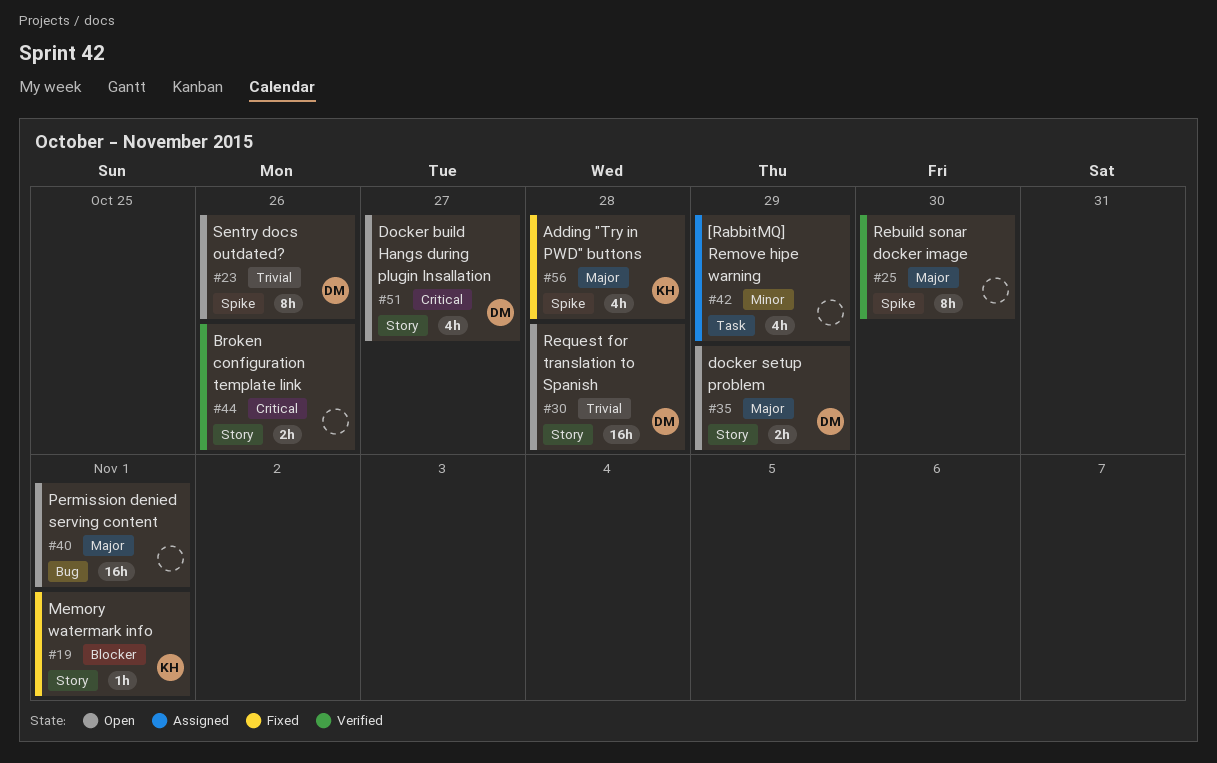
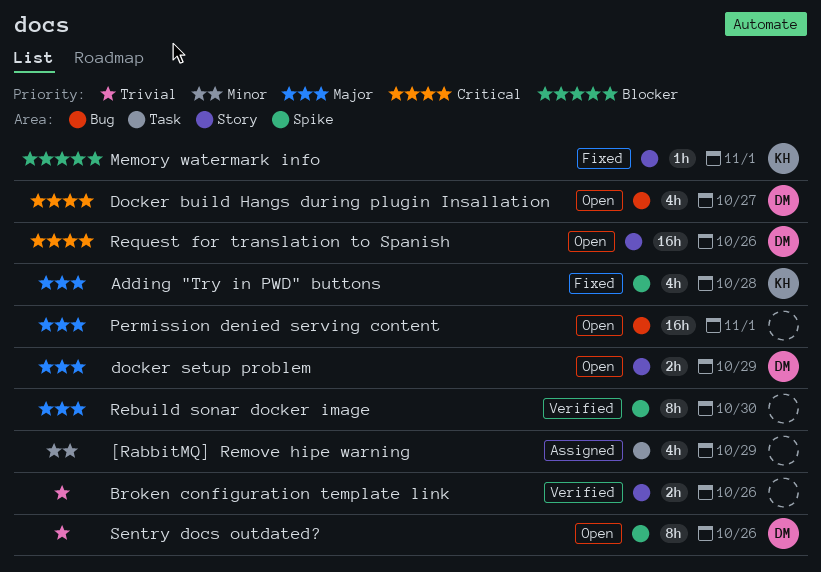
Broken configuration template link, priority: Critical -> Trivial
Docker build Hangs during plugin Insallation, label: Story -> Bug
Request for translation to Spanish, priority: Trivial -> Critical
Request for translation to Spanish, due: Oct 28 -> Oct 26

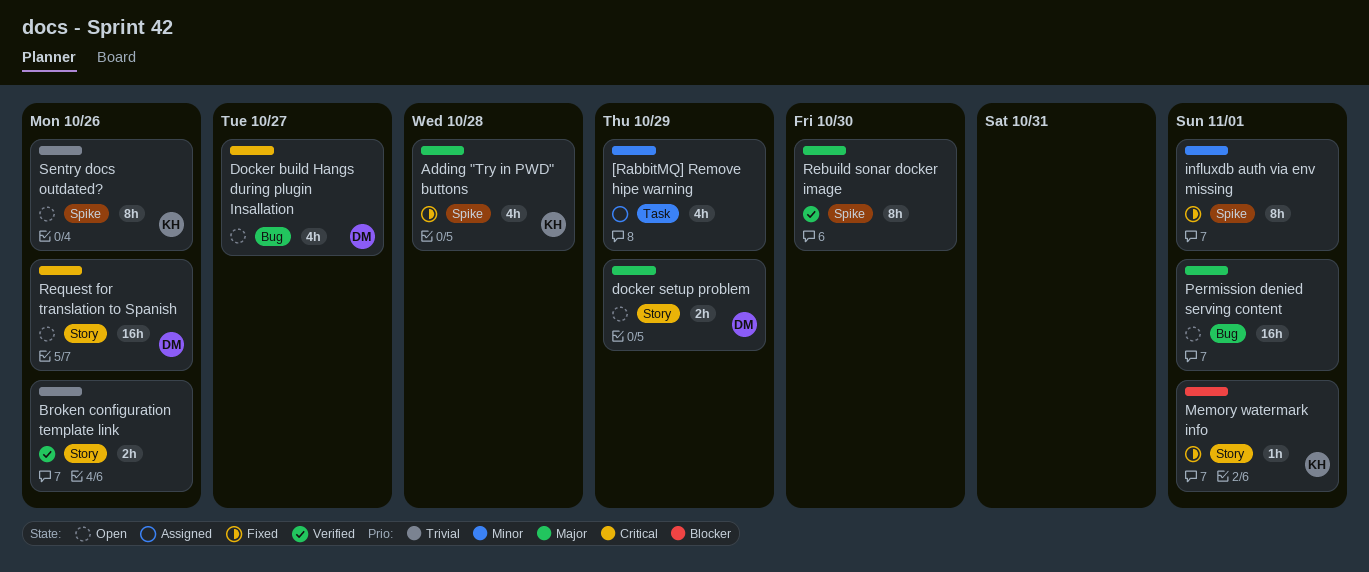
influxdb auth via env missing: none -> present
Sentry docs outdated?, owner: DM -> KH

